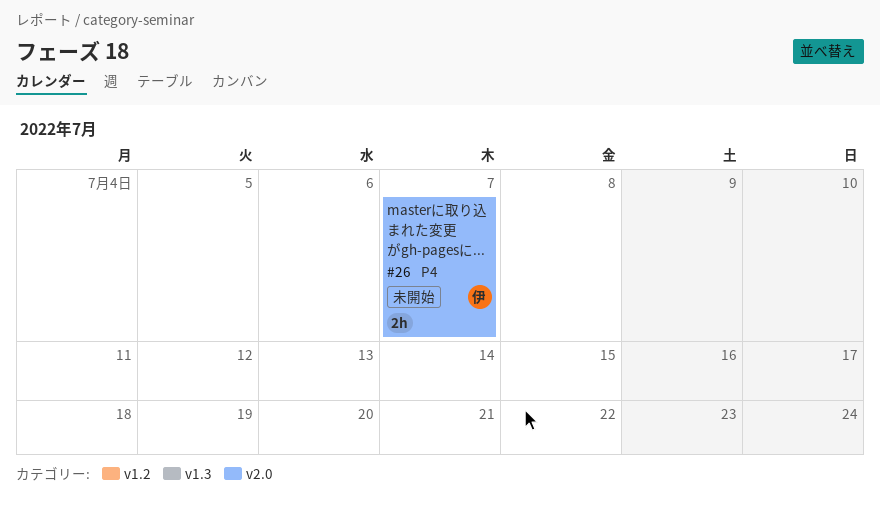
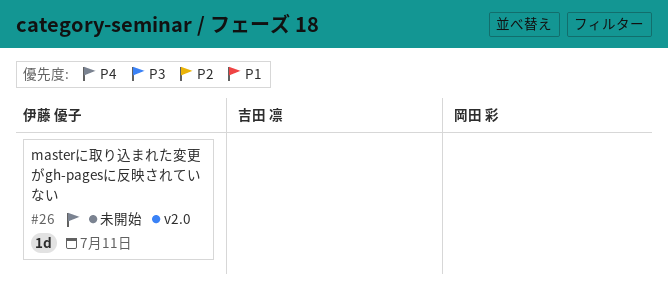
#26, estimate: 2h -> 1d
#26, due: Jul 7 -> Jul 11

